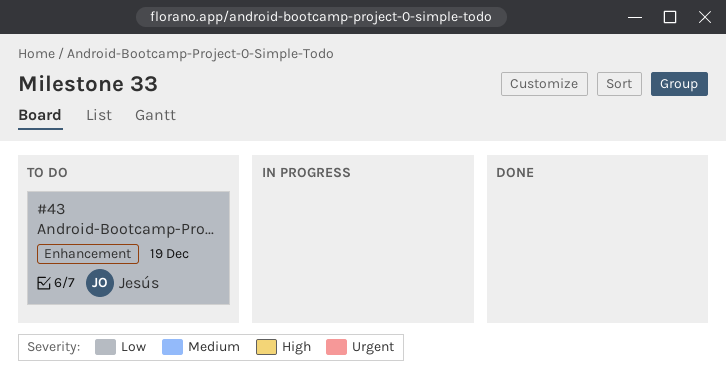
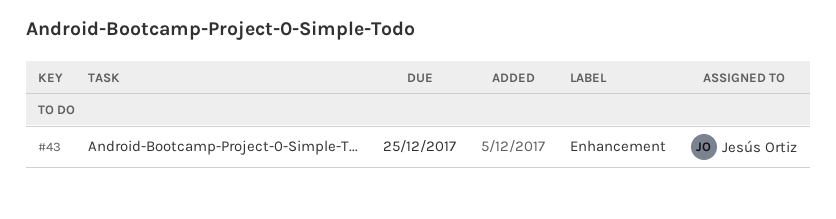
#43, due: Dec 19 -> Dec 25

